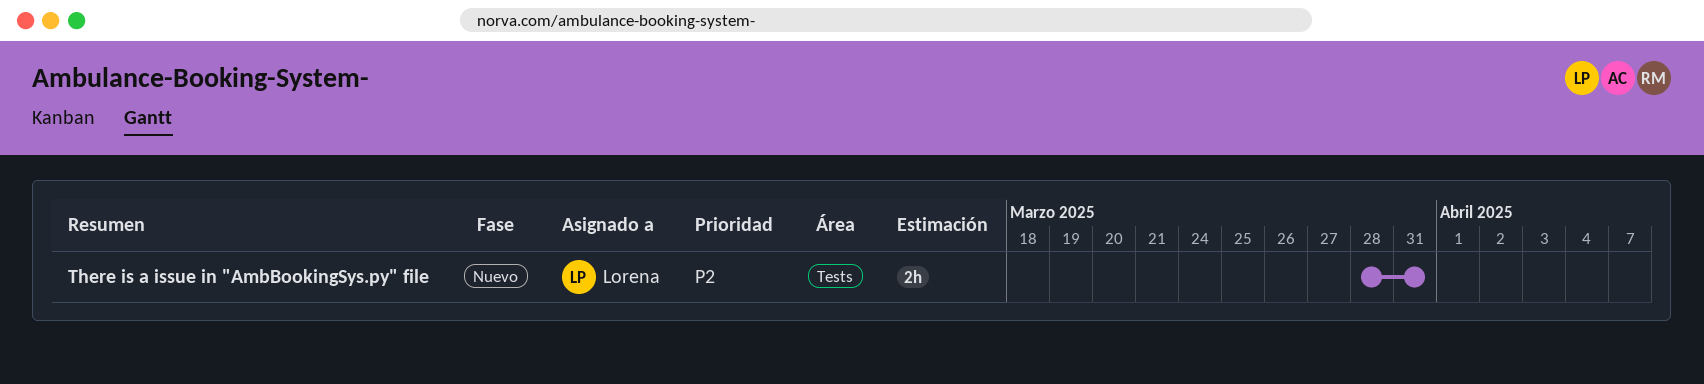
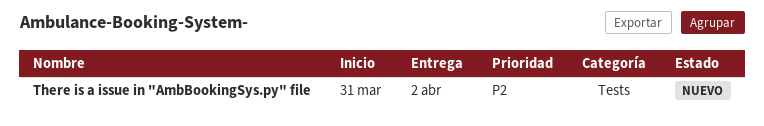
There is a issue in "AmbBookingSys.py" file, start: Mar 28 -> Mar 31
There is a issue in "AmbBookingSys.py" file, due: Mar 31 -> Apr 2

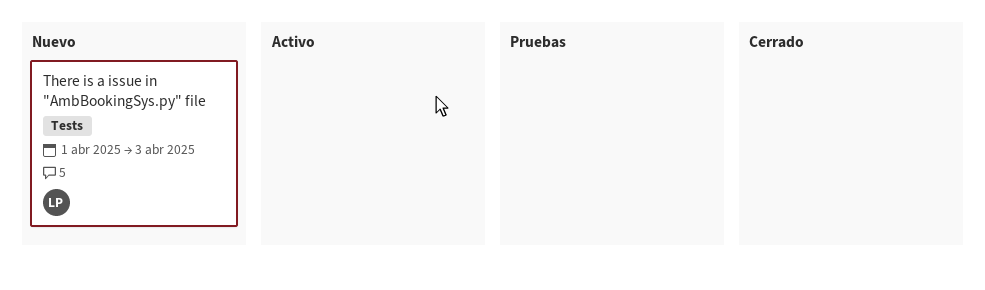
There is a issue in "AmbBookingSys.py" file, start: Mar 31 -> Apr 1
There is a issue in "AmbBookingSys.py" file, due: Apr 2 -> Apr 3

